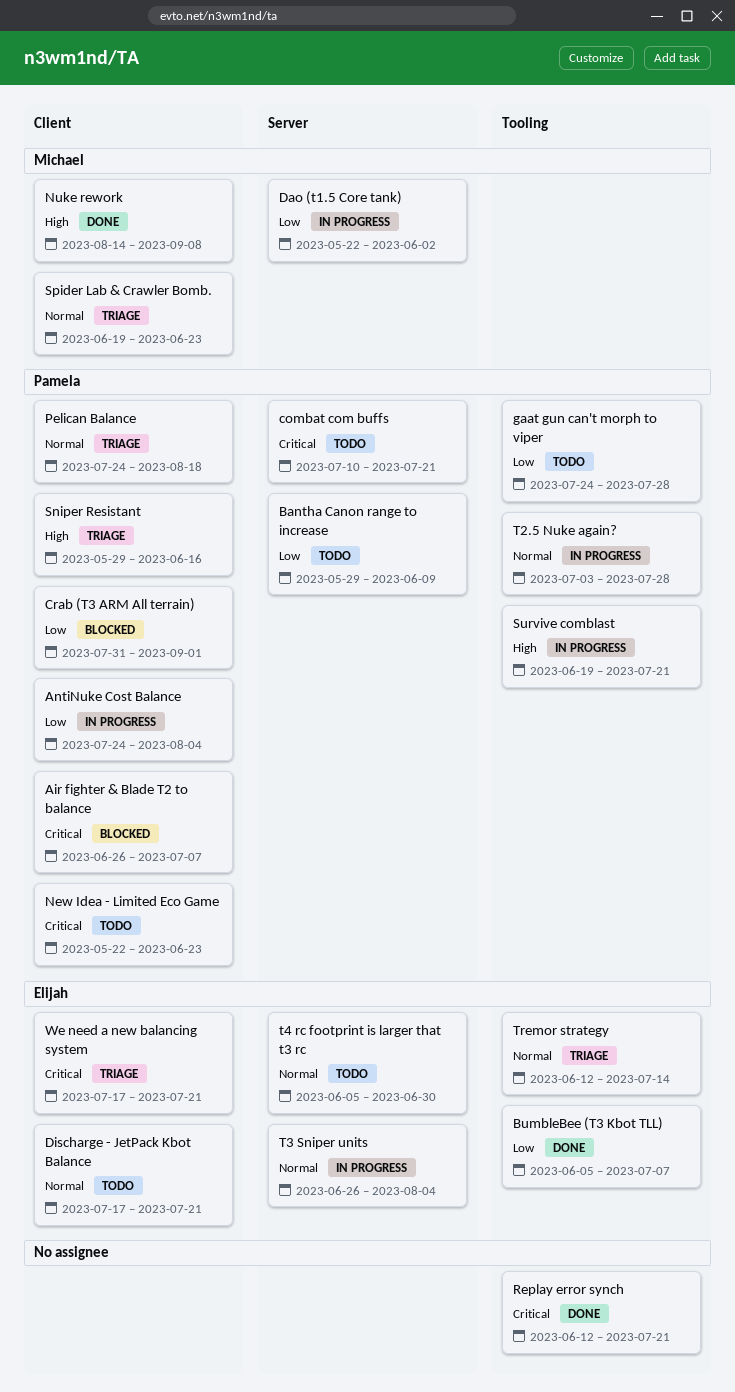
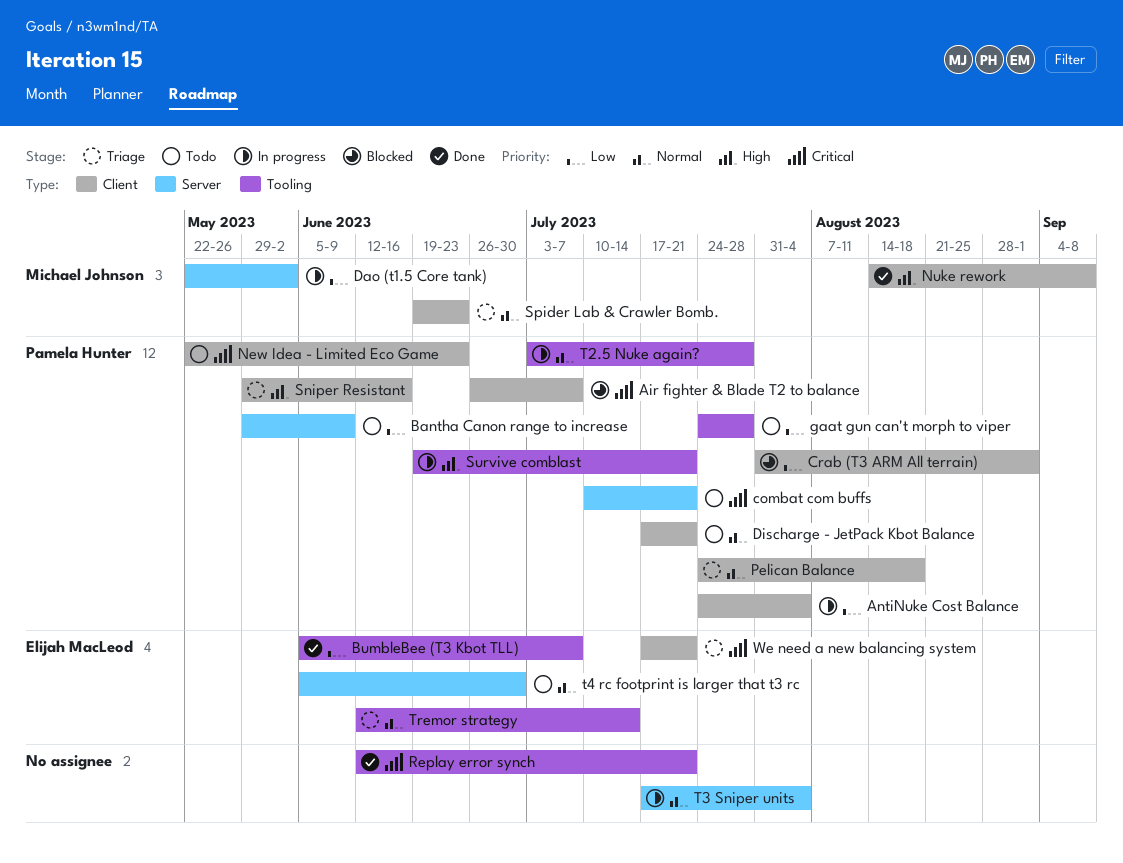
Discharge - JetPack Kbot Balance, owner: Elijah MacLeod -> Pamela Hunter
T3 Sniper units, owner: Elijah MacLeod -> none
T3 Sniper units, start: Jun 26 -> Jul 17

